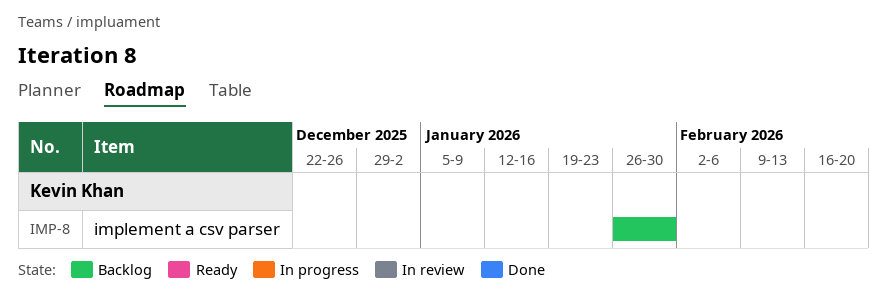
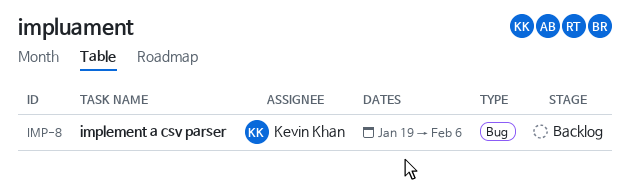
IMP-8, start: Jan 26 -> Jan 19
IMP-8, due: Jan 30 -> Feb 6

